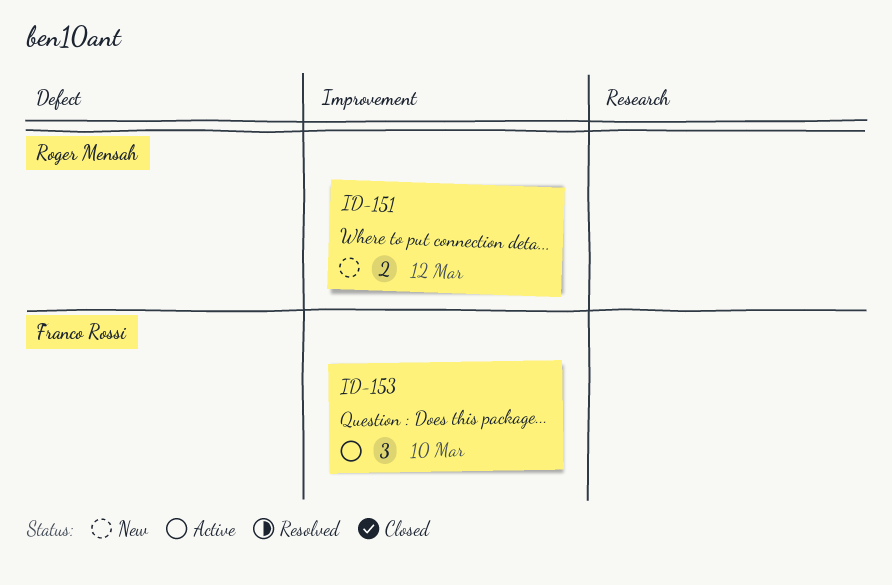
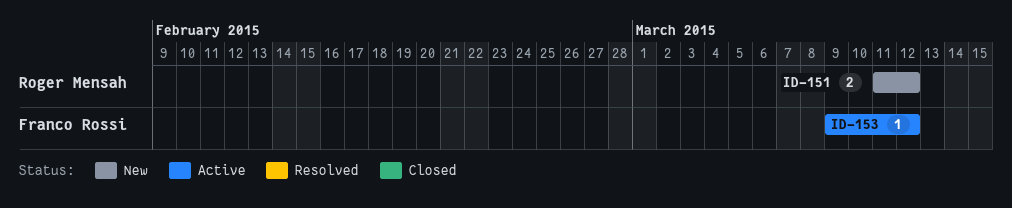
ID-153, estimate: 3 -> 1
ID-153, due: Mar 10 -> Mar 12

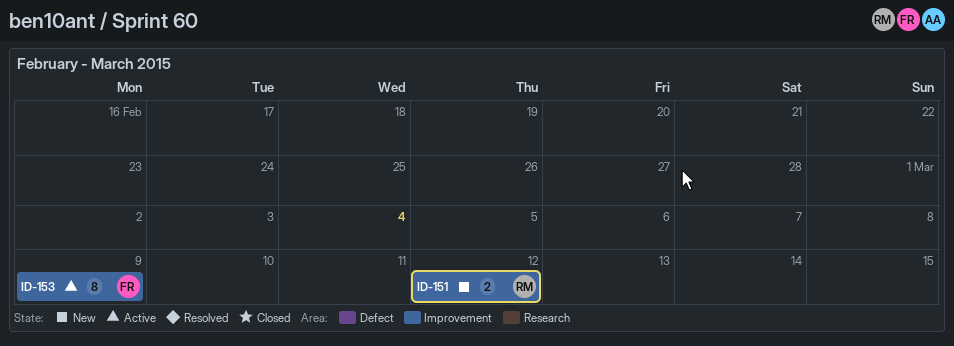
ID-153, estimate: 1 -> 8
ID-153, due: Mar 12 -> Mar 9

